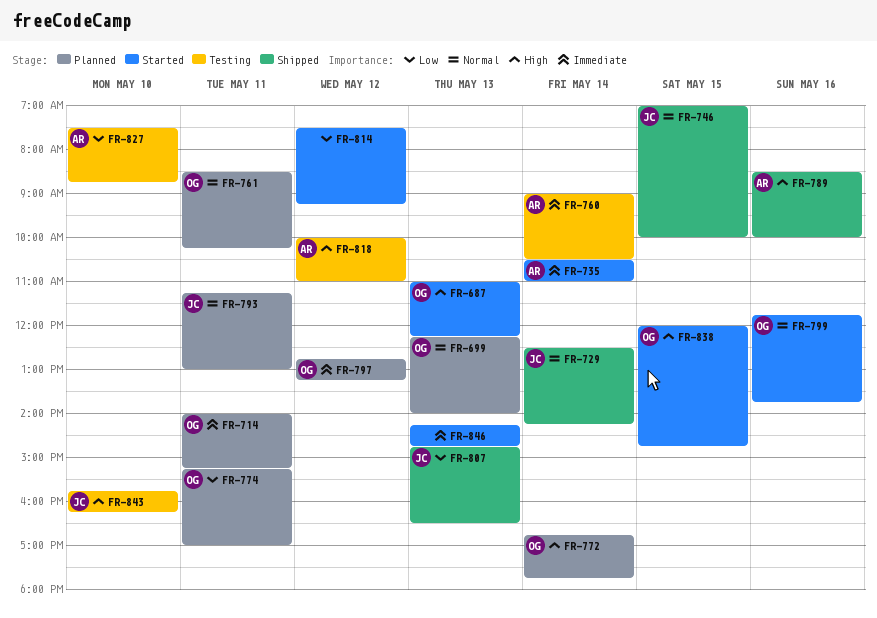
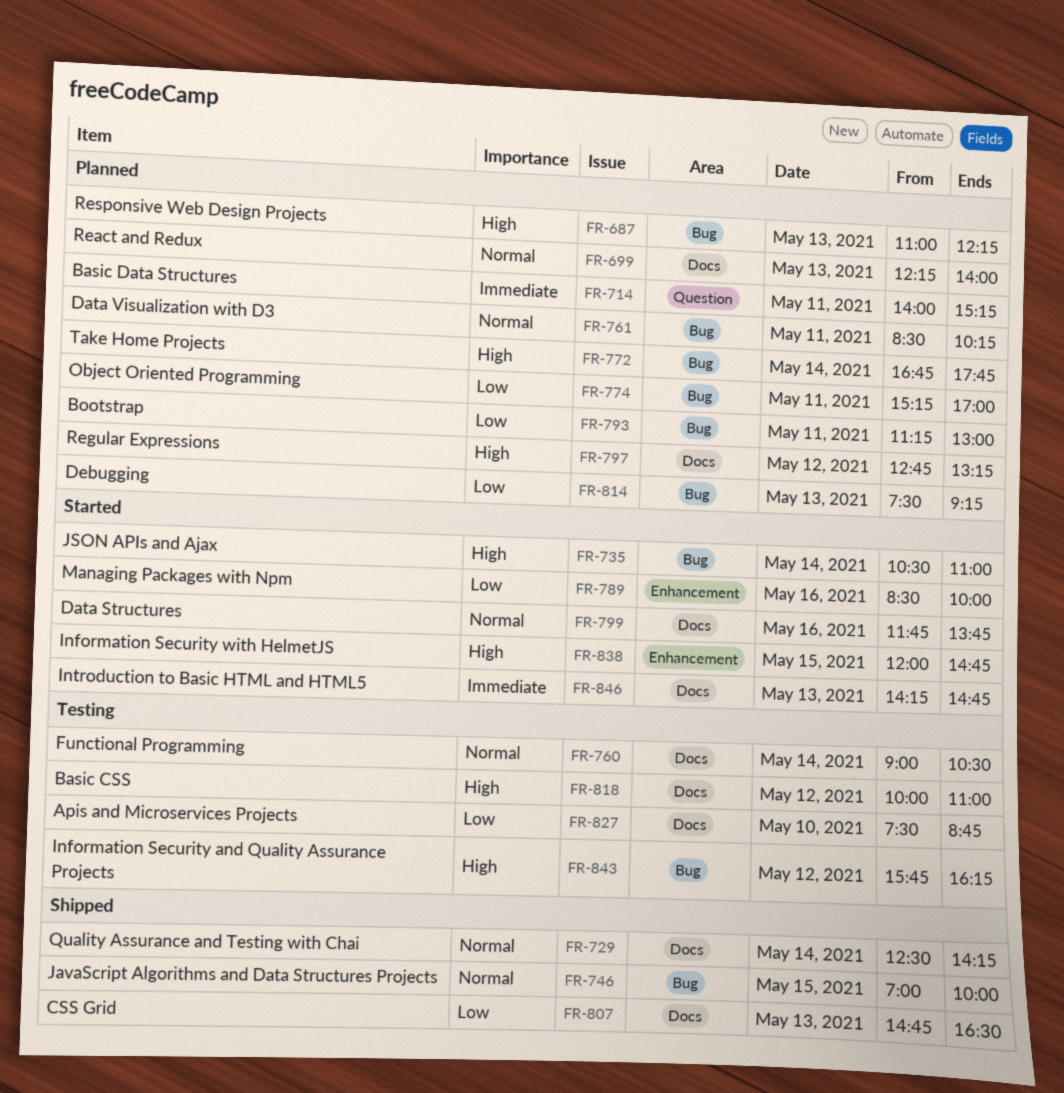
FR-687, status: Started -> Planned
FR-735, priority: Immediate -> High
FR-760, priority: Immediate -> Normal
FR-789, status: Shipped -> Started
FR-789, priority: High -> Low
FR-793, priority: Normal -> Low
FR-797, priority: Immediate -> High
FR-814, status: Started -> Planned
FR-814, day: May 12 -> May 13
FR-843, day: May 10 -> May 12

